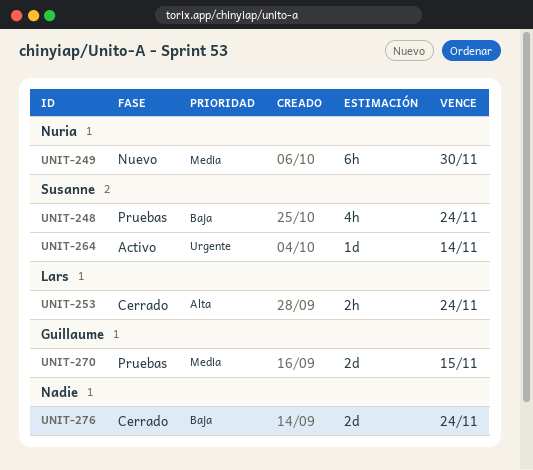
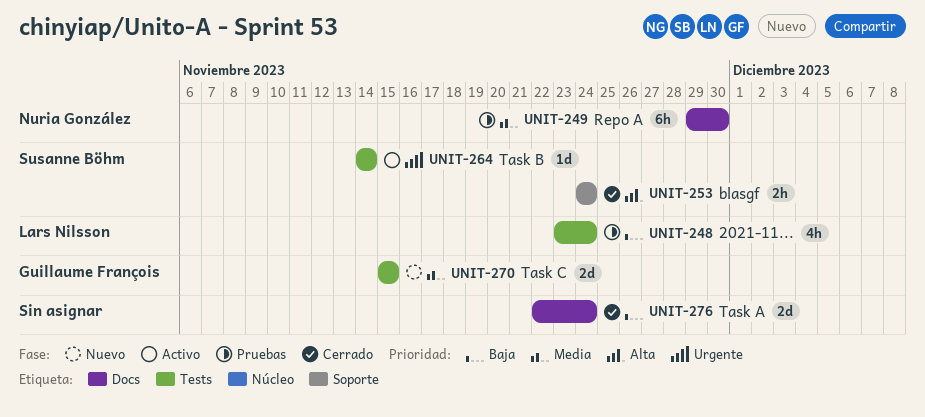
UNIT-248, owner: Susanne Böhm -> Lars Nilsson
UNIT-249, status: Nuevo -> Pruebas
UNIT-253, owner: Lars Nilsson -> Susanne Böhm
UNIT-270, status: Pruebas -> Nuevo

